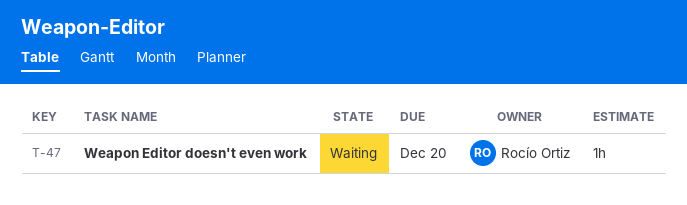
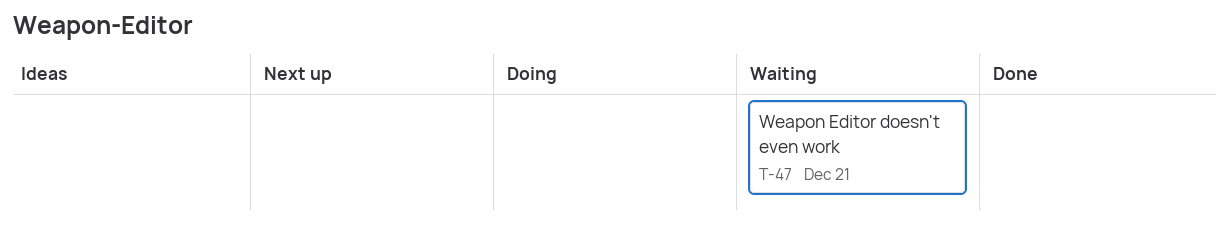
T-47, due: Dec 20 -> Dec 21

